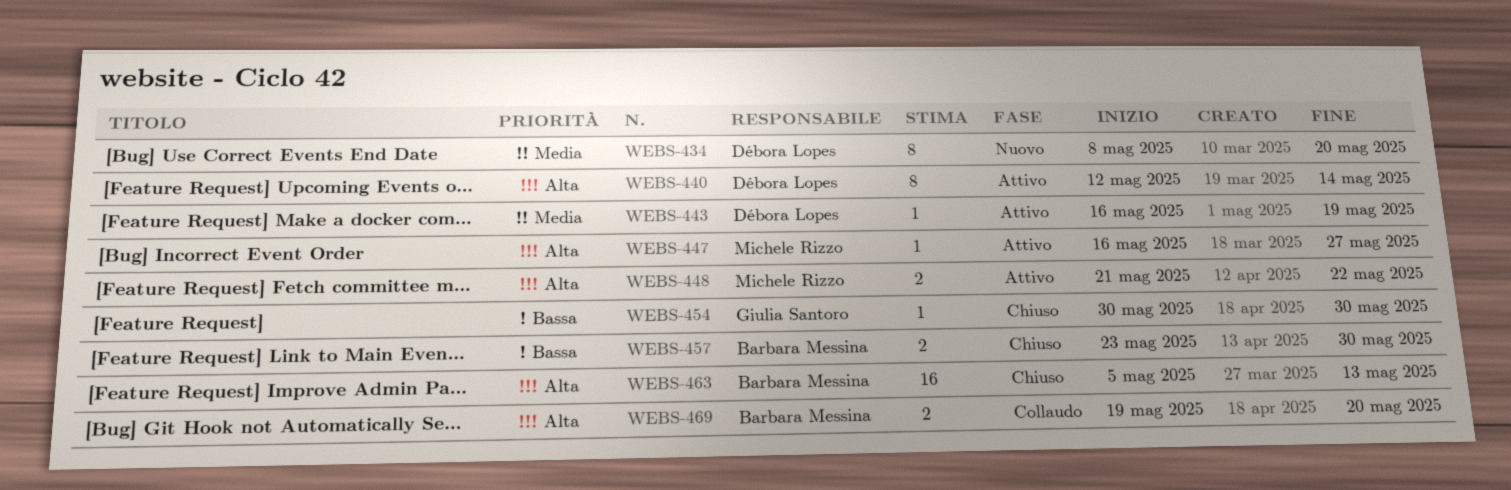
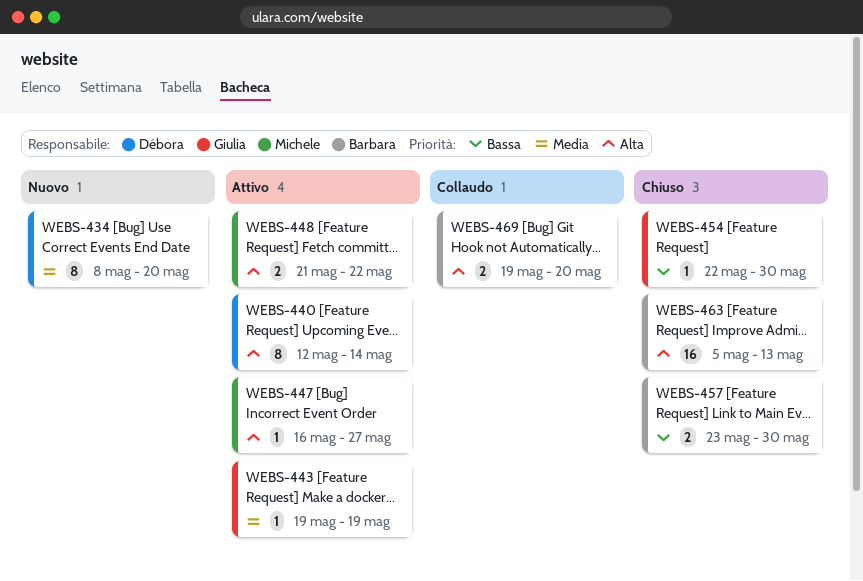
WEBS-443, owner: Débora Lopes -> Giulia Santoro
WEBS-443, start: May 16 -> May 19
WEBS-454, start: May 30 -> May 22

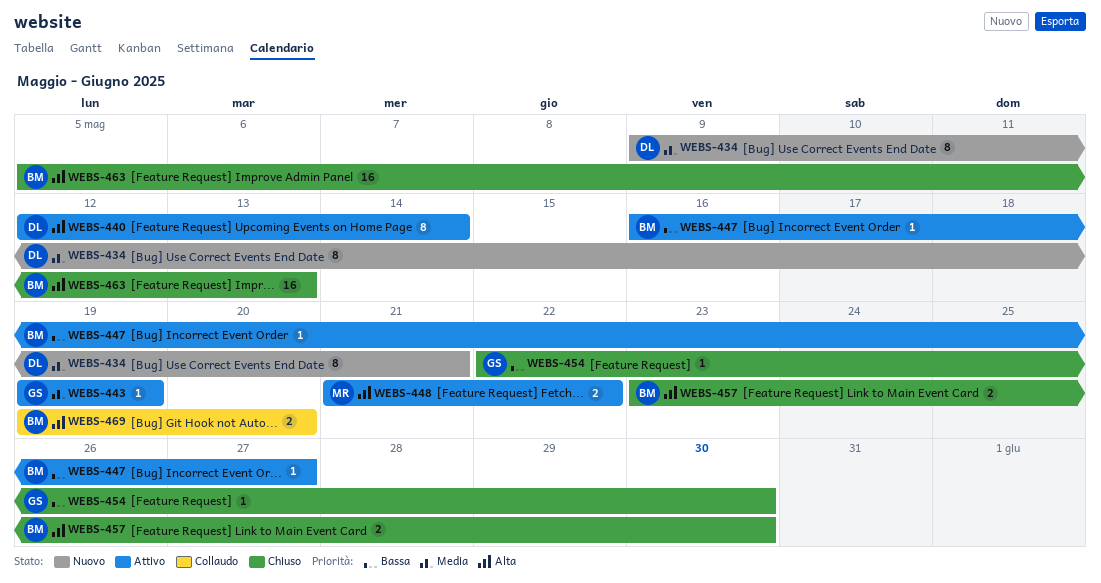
WEBS-434, start: May 8 -> May 9
WEBS-434, due: May 20 -> May 21
WEBS-447, owner: Michele -> Barbara
WEBS-447, priority: Alta -> Bassa
WEBS-457, priority: Bassa -> Alta

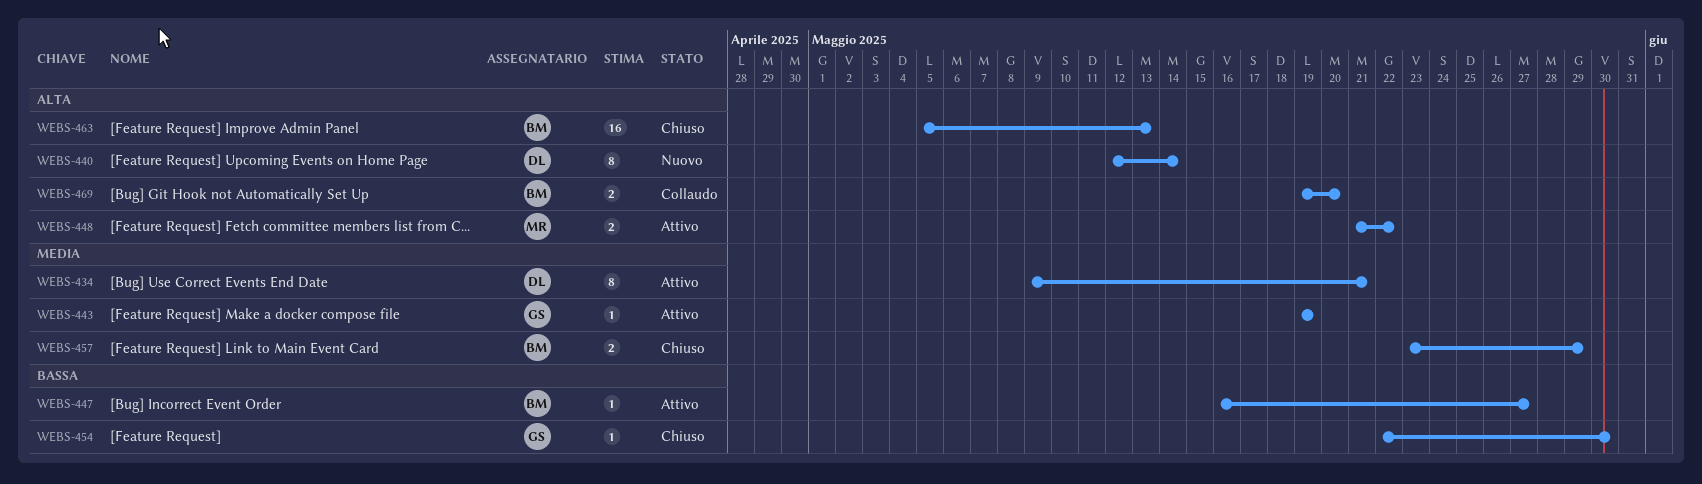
WEBS-434, status: Nuovo -> Attivo
WEBS-440, status: Attivo -> Nuovo
WEBS-457, priority: Alta -> Media
WEBS-457, due: May 30 -> May 29

